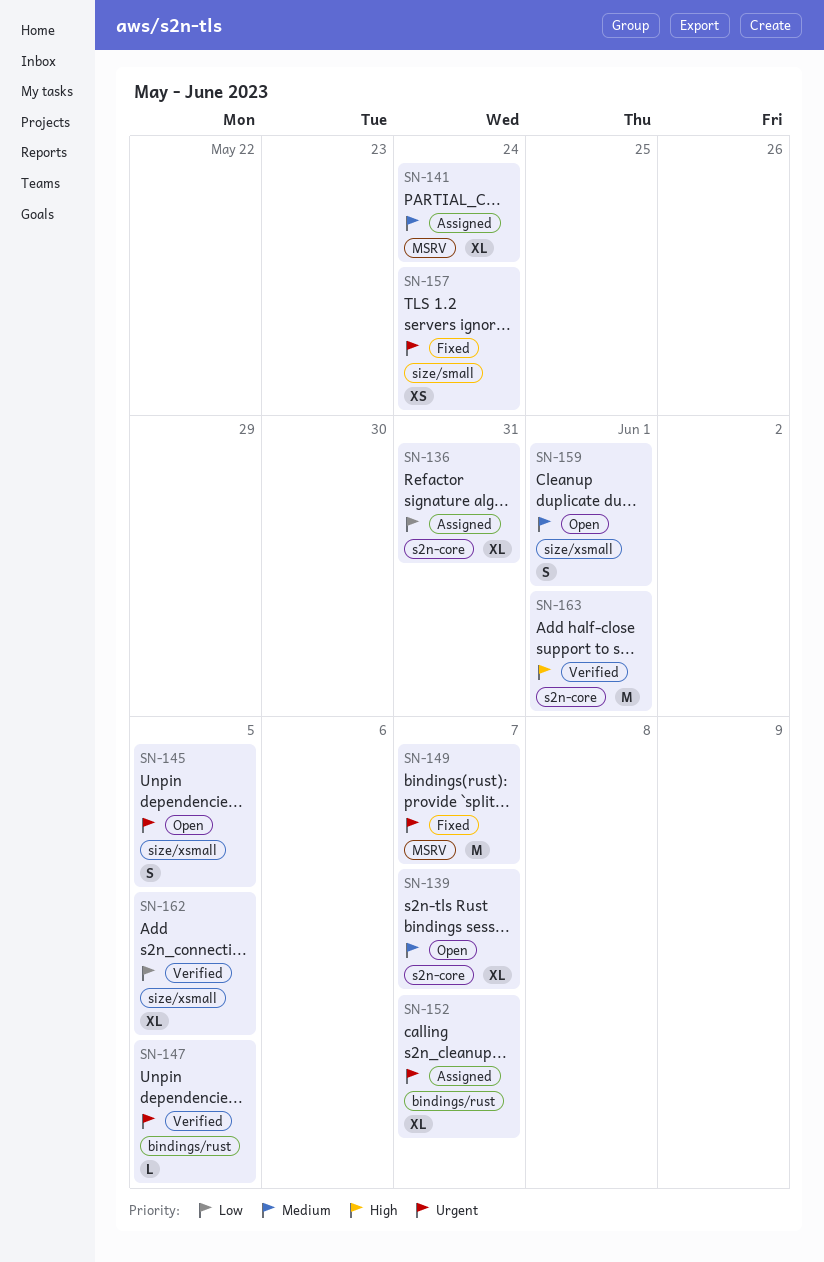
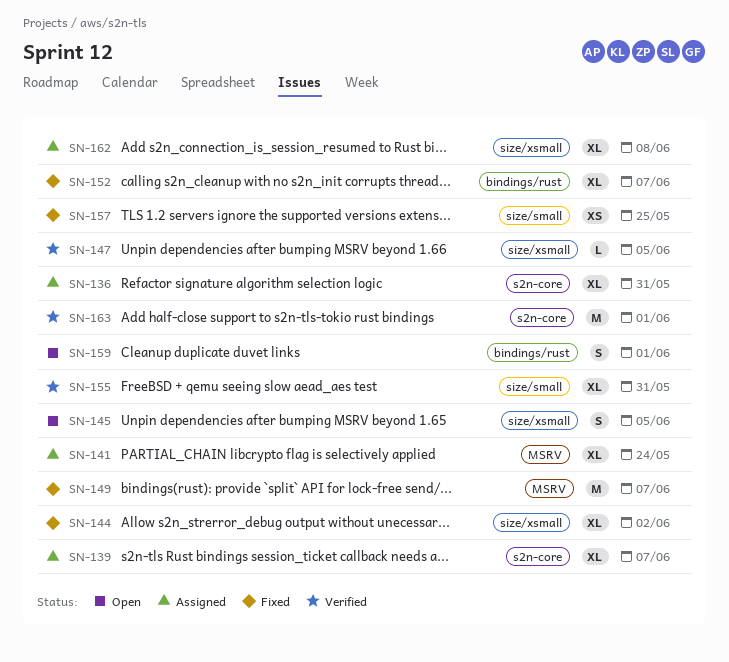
SN-139, status: Open -> Assigned
SN-144: none -> present
SN-147, label: bindings/rust -> size/xsmall
SN-152, status: Assigned -> Fixed
SN-155: none -> present
SN-157, due: May 24 -> May 25
SN-159, label: size/xsmall -> bindings/rust
SN-162, status: Verified -> Assigned
SN-162, due: Jun 5 -> Jun 8

